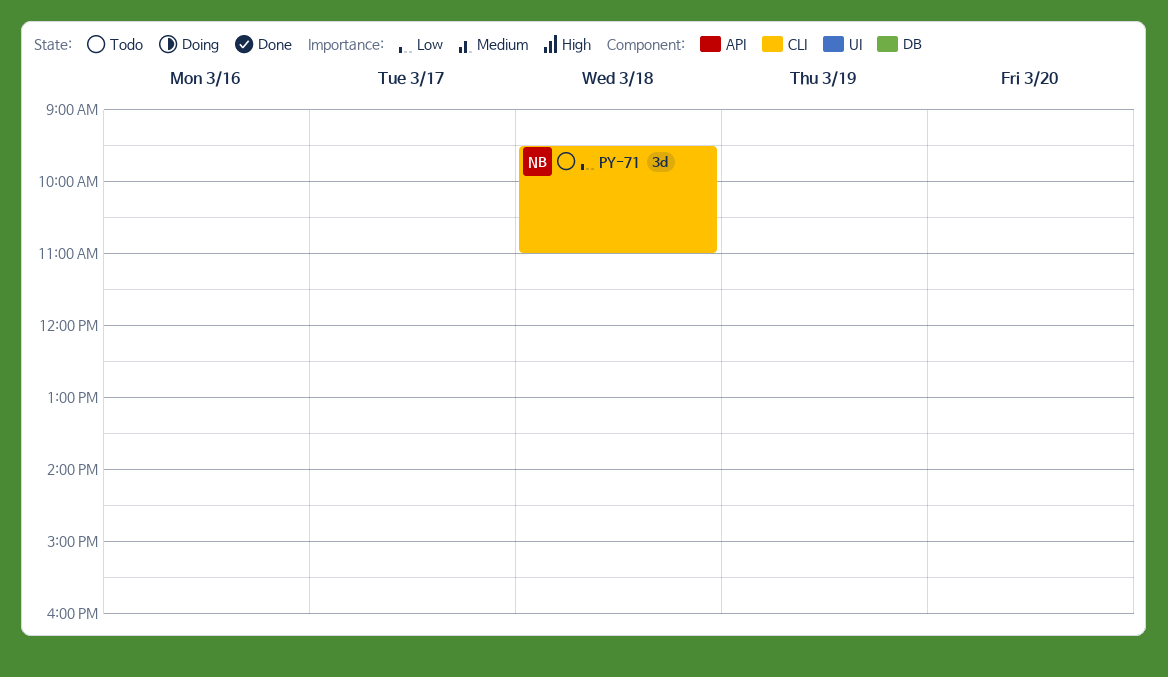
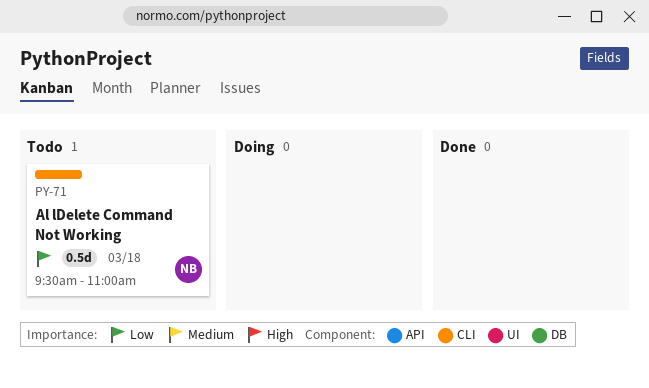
PY-71, estimate: 3d -> 0.5d

